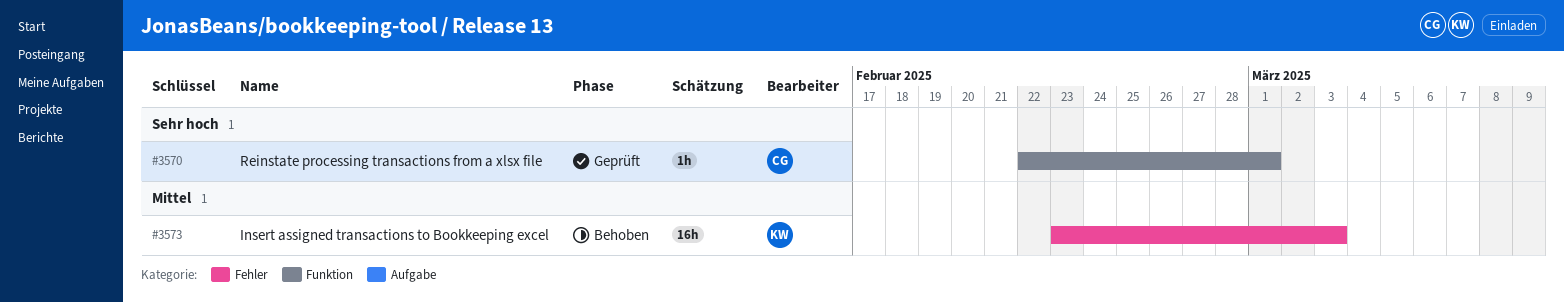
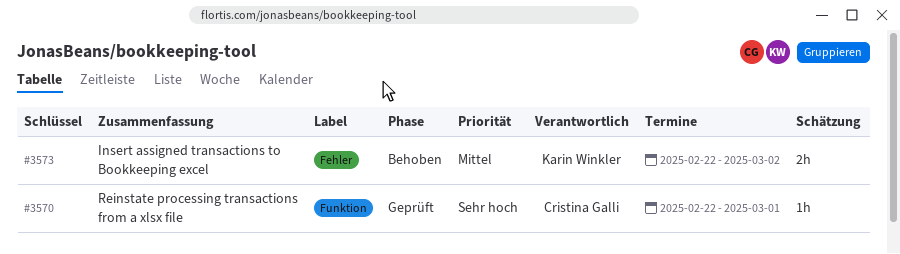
#3573, estimate: 16h -> 2h
#3573, start: Feb 23 -> Feb 22
#3573, due: Mar 3 -> Mar 2

